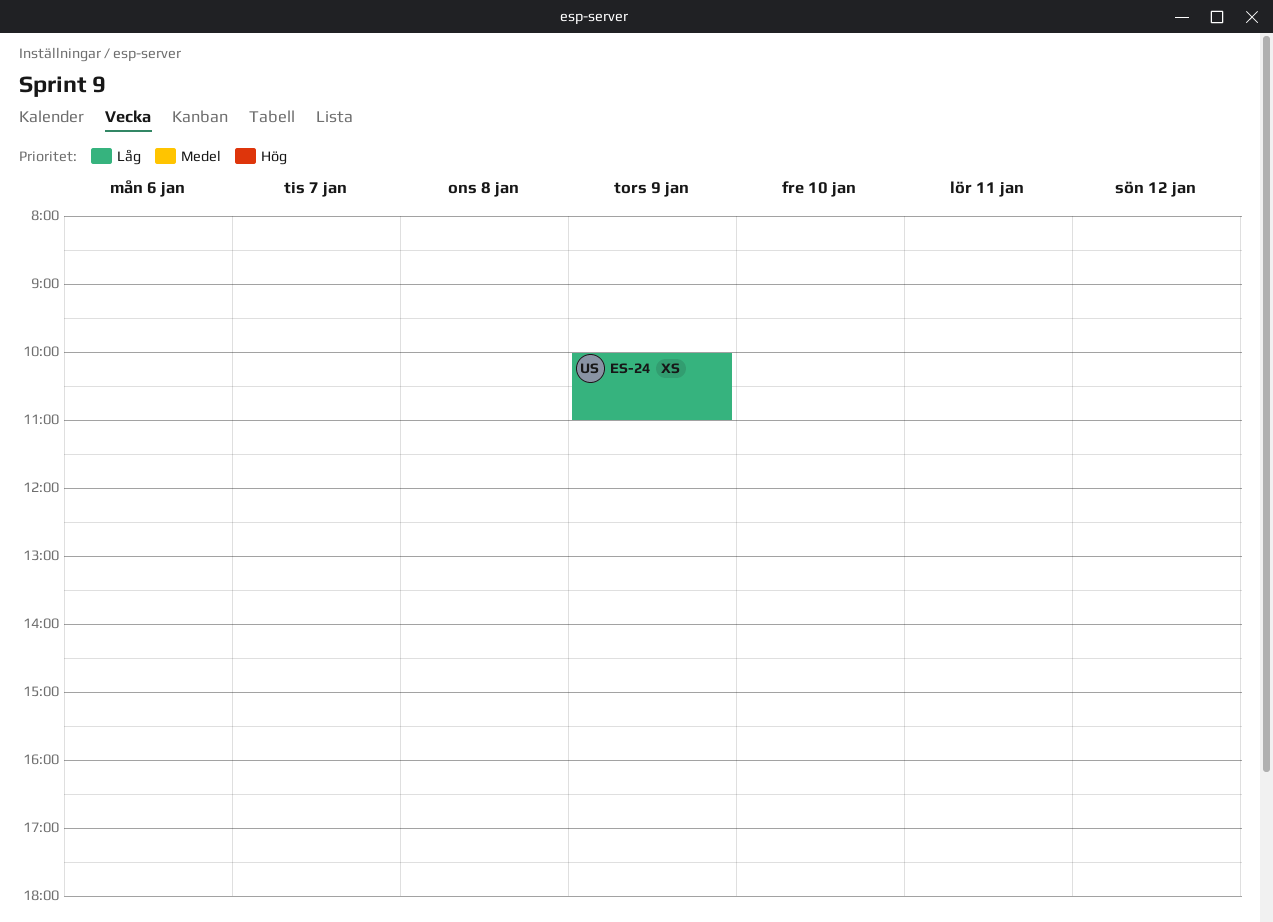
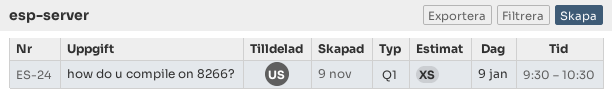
ES-24, begins: 10:00 -> 09:30
ES-24, ends: 11:00 -> 10:30

